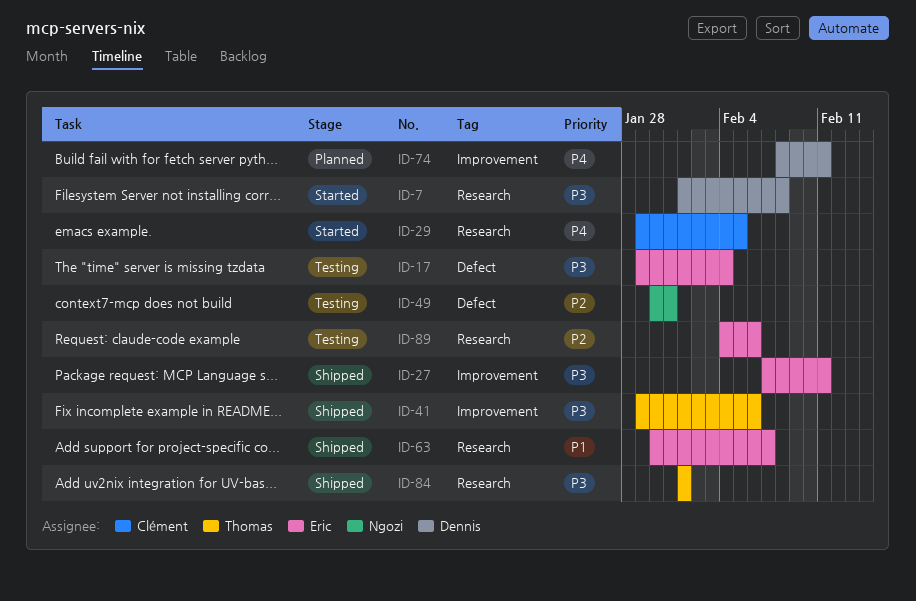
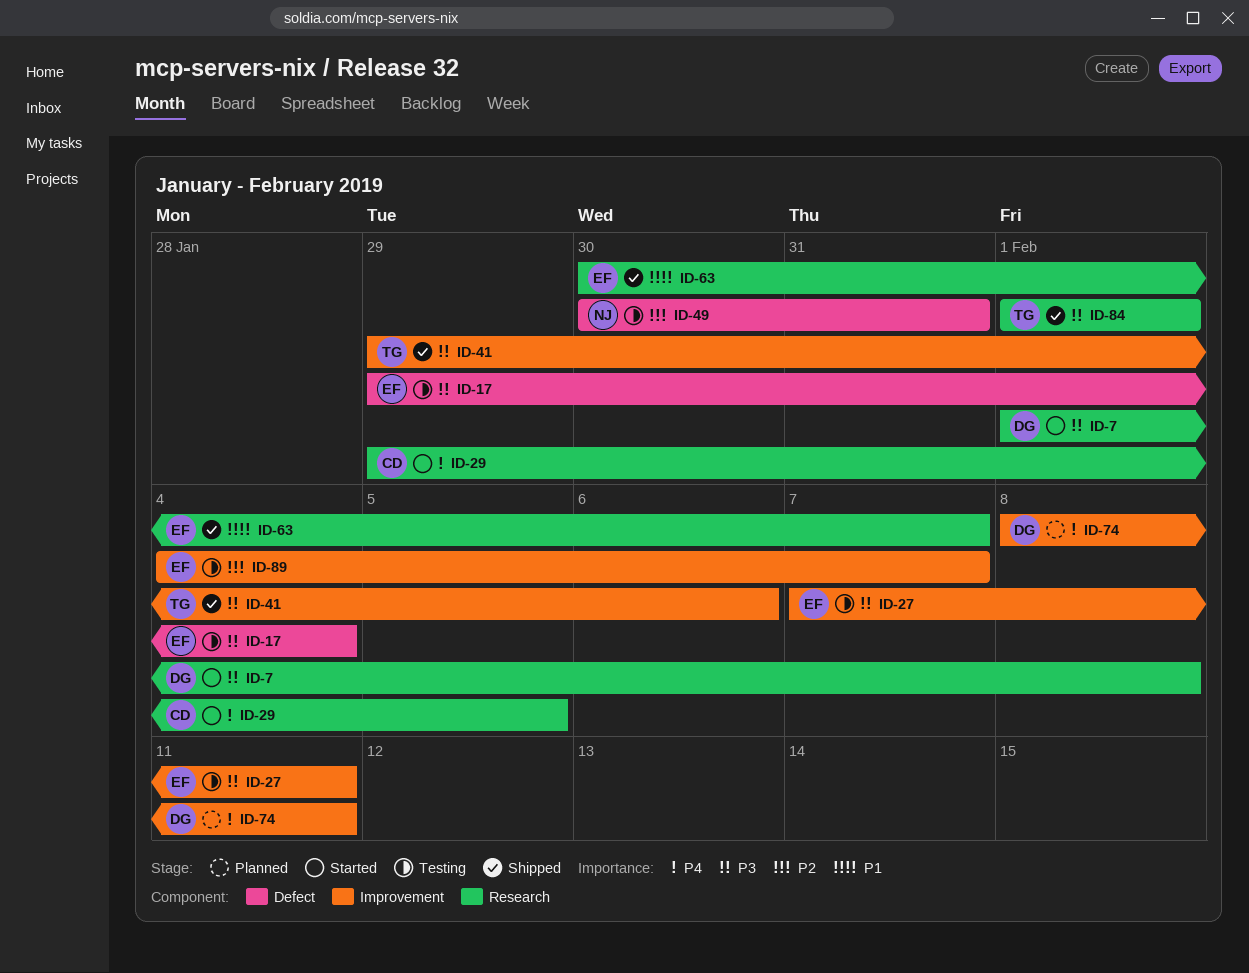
ID-27, status: Shipped -> Testing
ID-89, label: Research -> Improvement
ID-89, due: Feb 6 -> Feb 7

